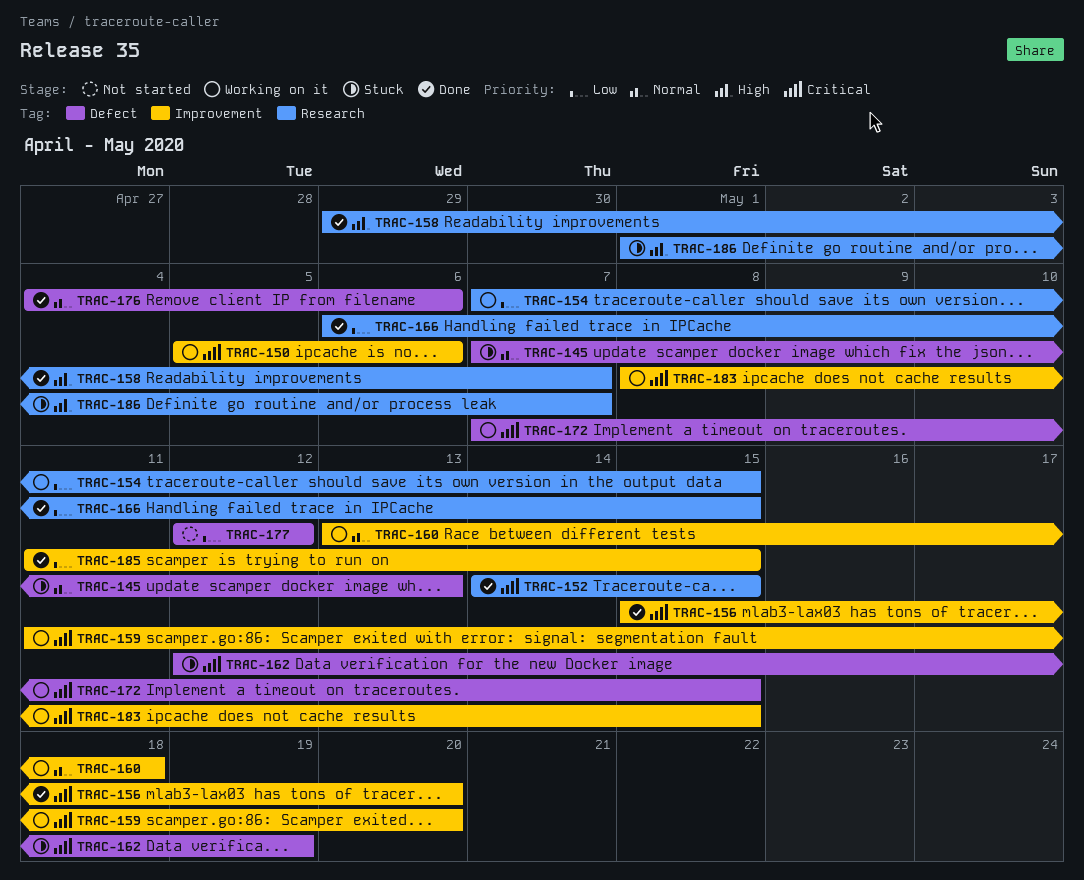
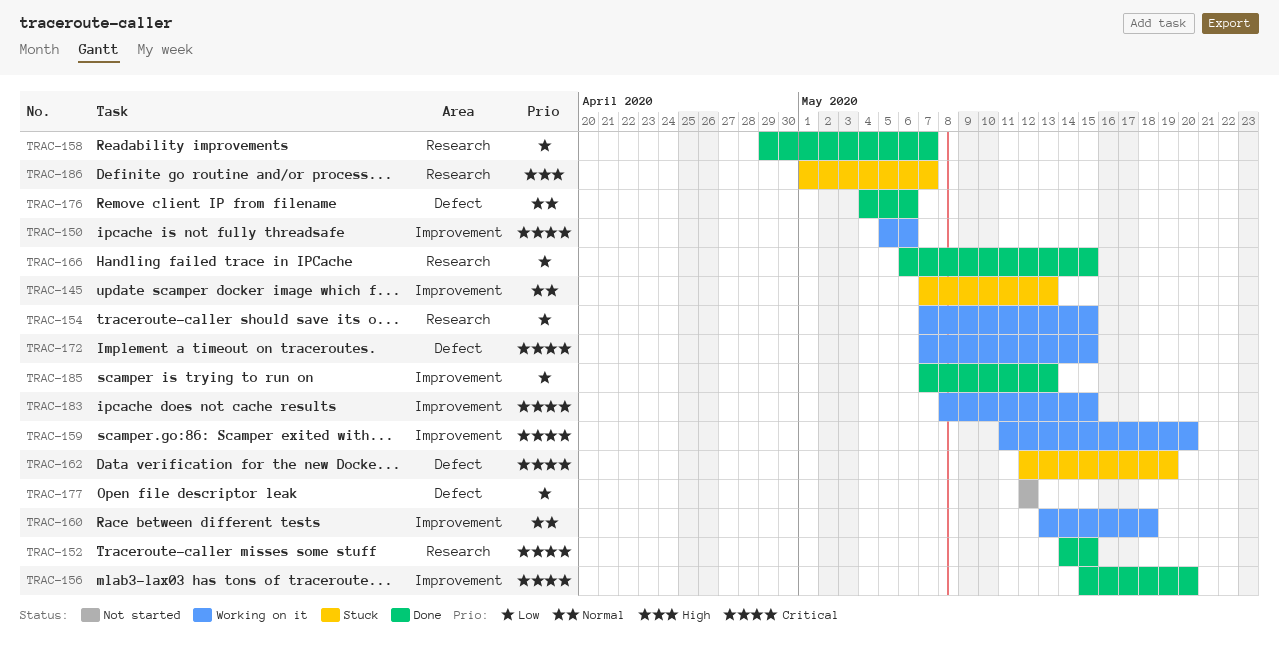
TRAC-145, label: Defect -> Improvement
TRAC-158, priority: High -> Low
TRAC-185, start: May 11 -> May 7
TRAC-185, due: May 15 -> May 13

